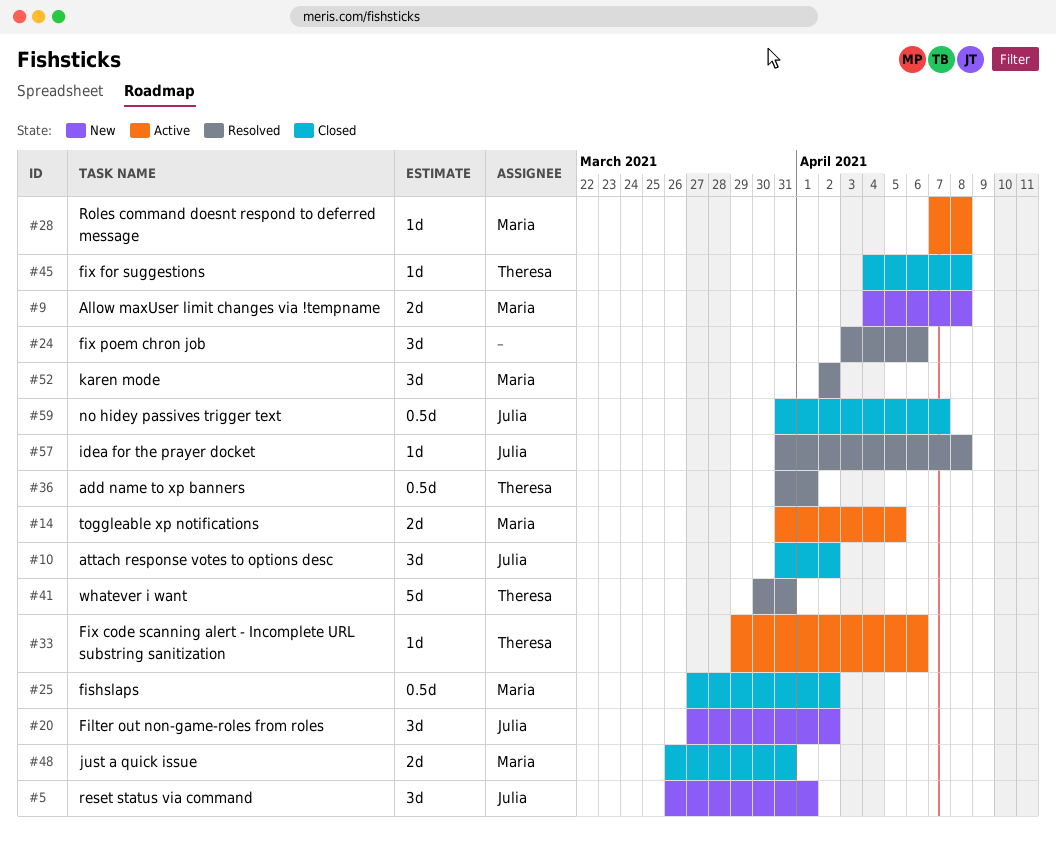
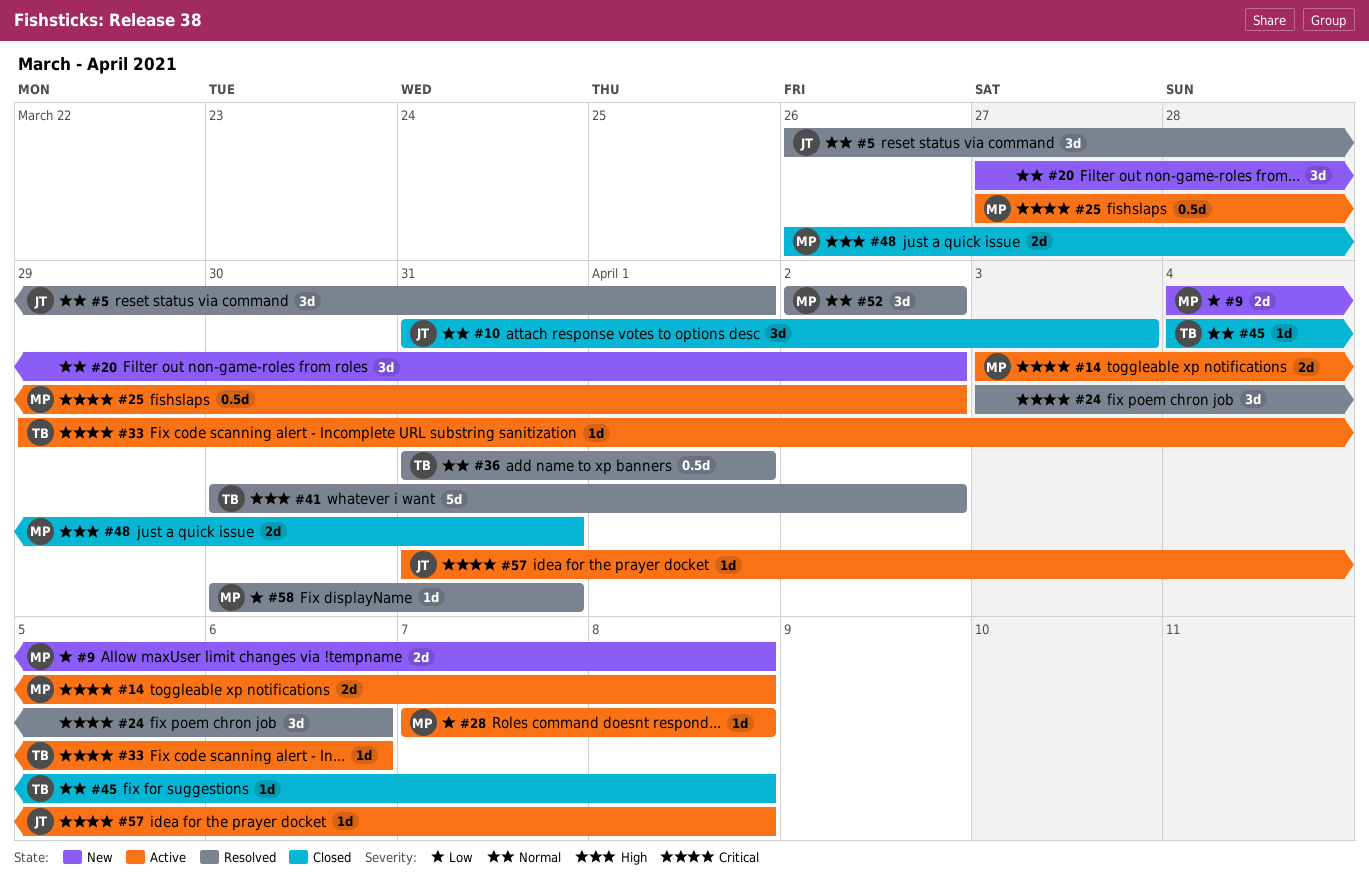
#5, status: New -> Resolved
#10, due: Apr 2 -> Apr 3
#14, start: Mar 31 -> Apr 3
#14, due: Apr 5 -> Apr 8
#20, owner: Julia -> none
#25, status: Closed -> Active
#41, due: Mar 31 -> Apr 2
#57, status: Resolved -> Active
#58: none -> present
#59: present -> none

